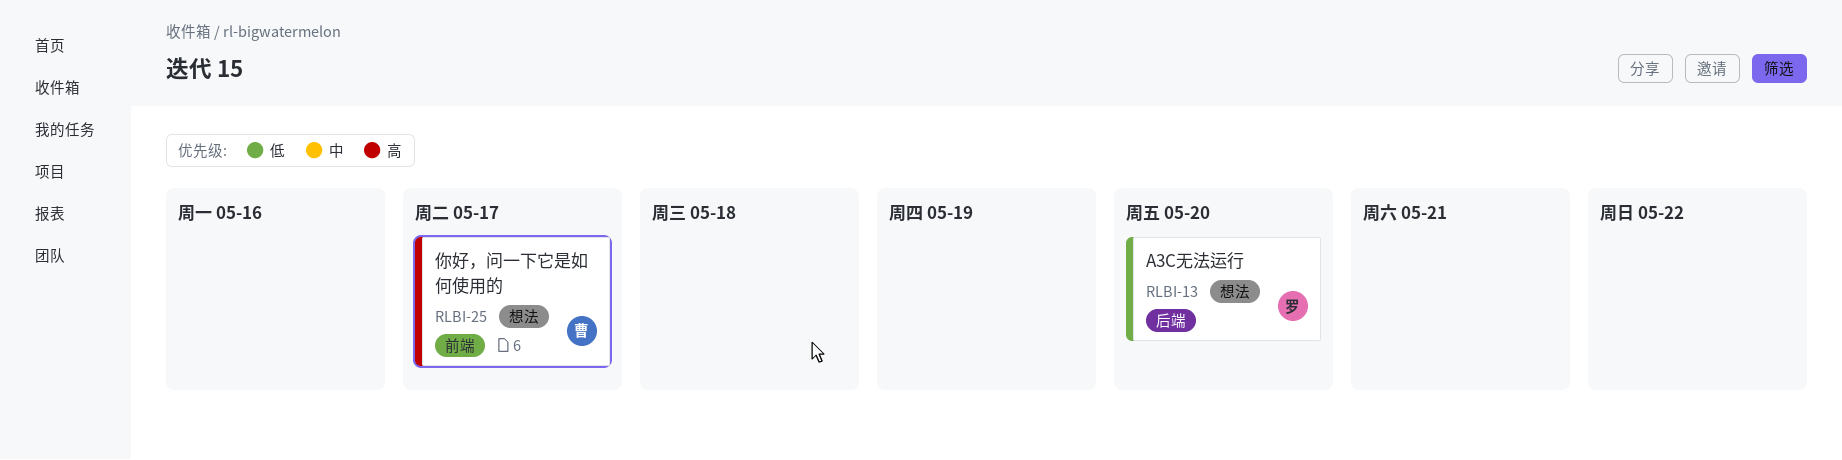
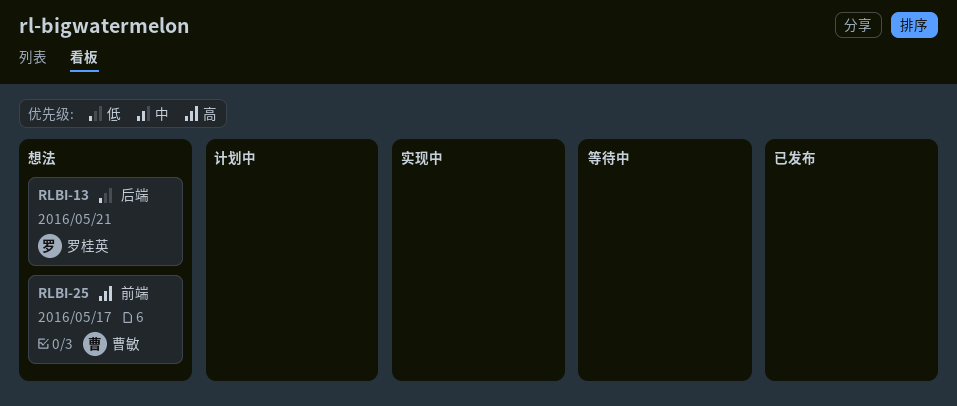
RLBI-13, due: May 20 -> May 21

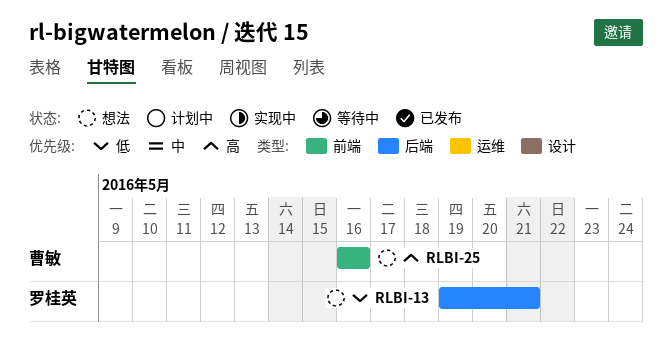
RLBI-25, due: May 17 -> May 16

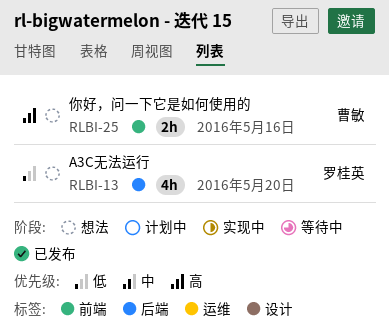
RLBI-13, due: May 21 -> May 20

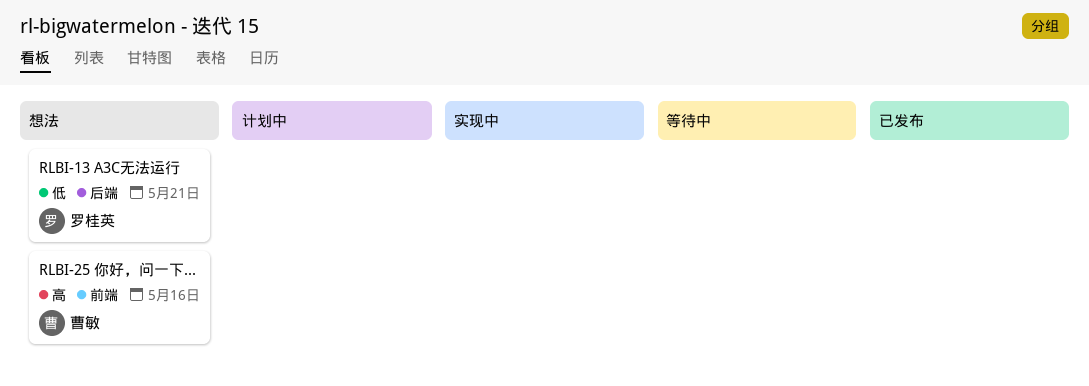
RLBI-13, due: May 20 -> May 21

